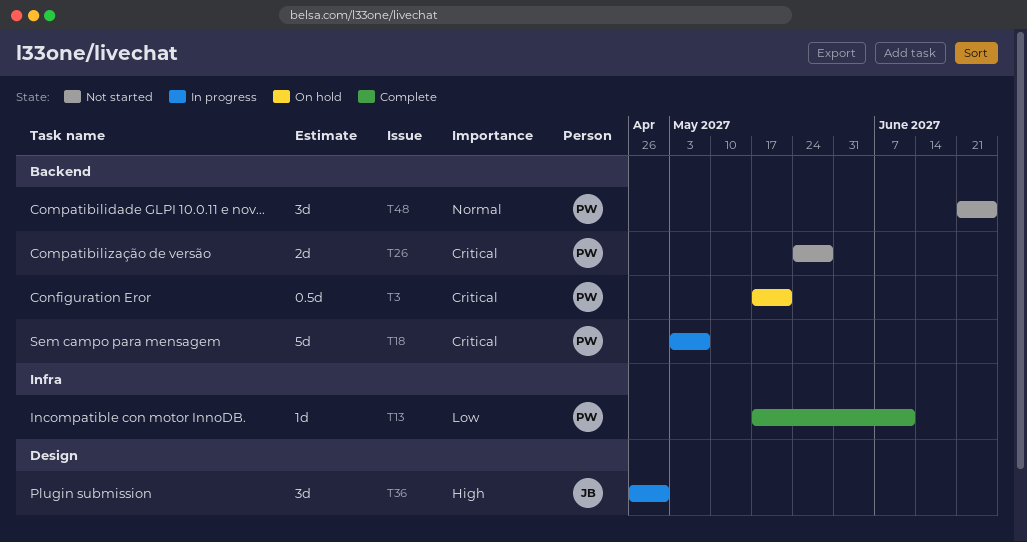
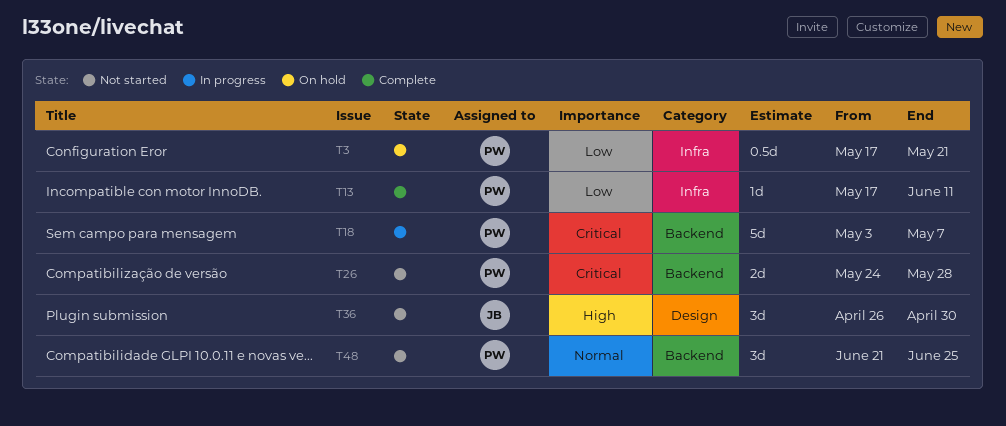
T3, priority: Critical -> Low
T3, label: Backend -> Infra
T36, status: In progress -> Not started

